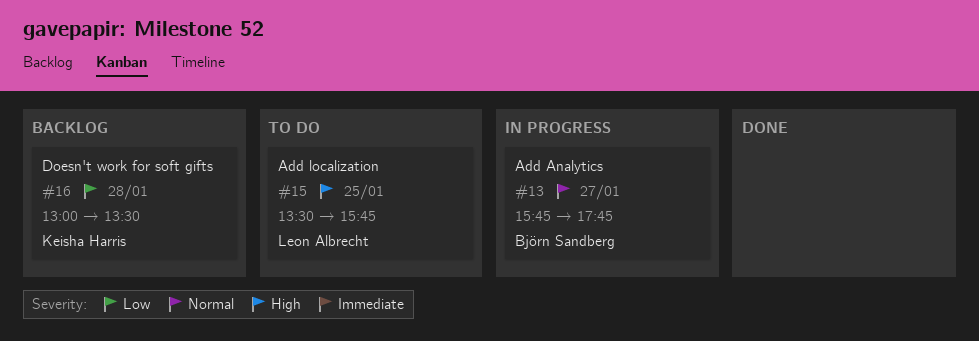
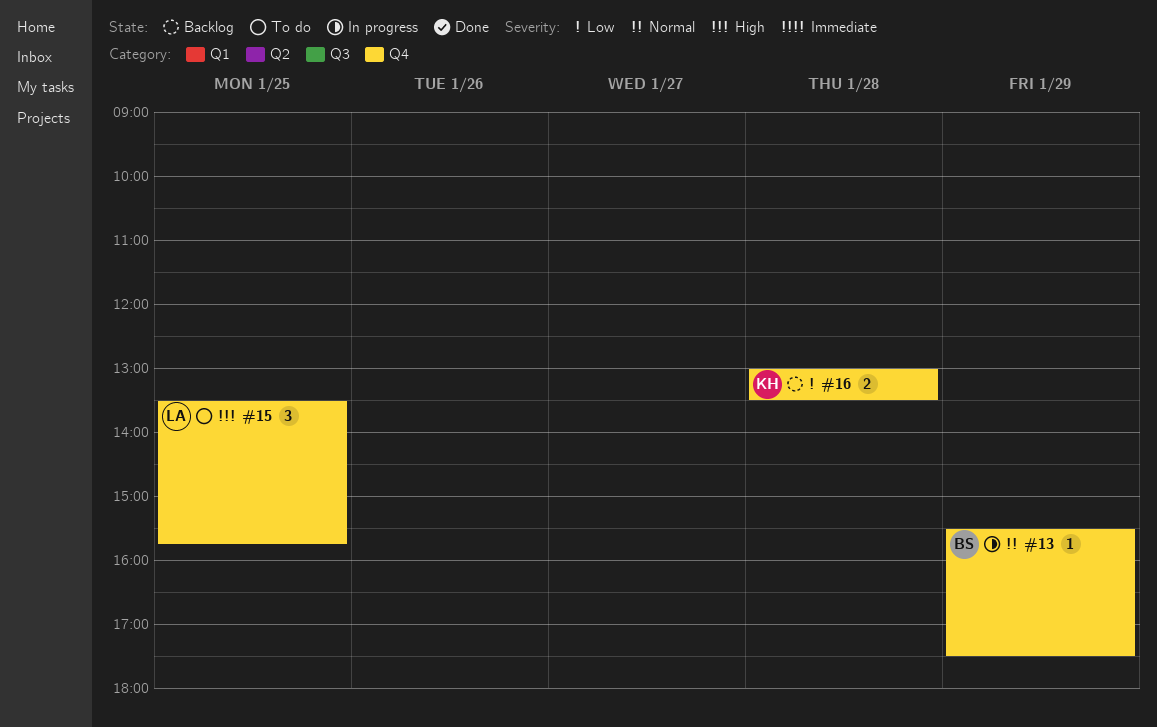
#13, day: Jan 27 -> Jan 29
#13, begins: 15:45 -> 15:30
#13, ends: 17:45 -> 17:30

